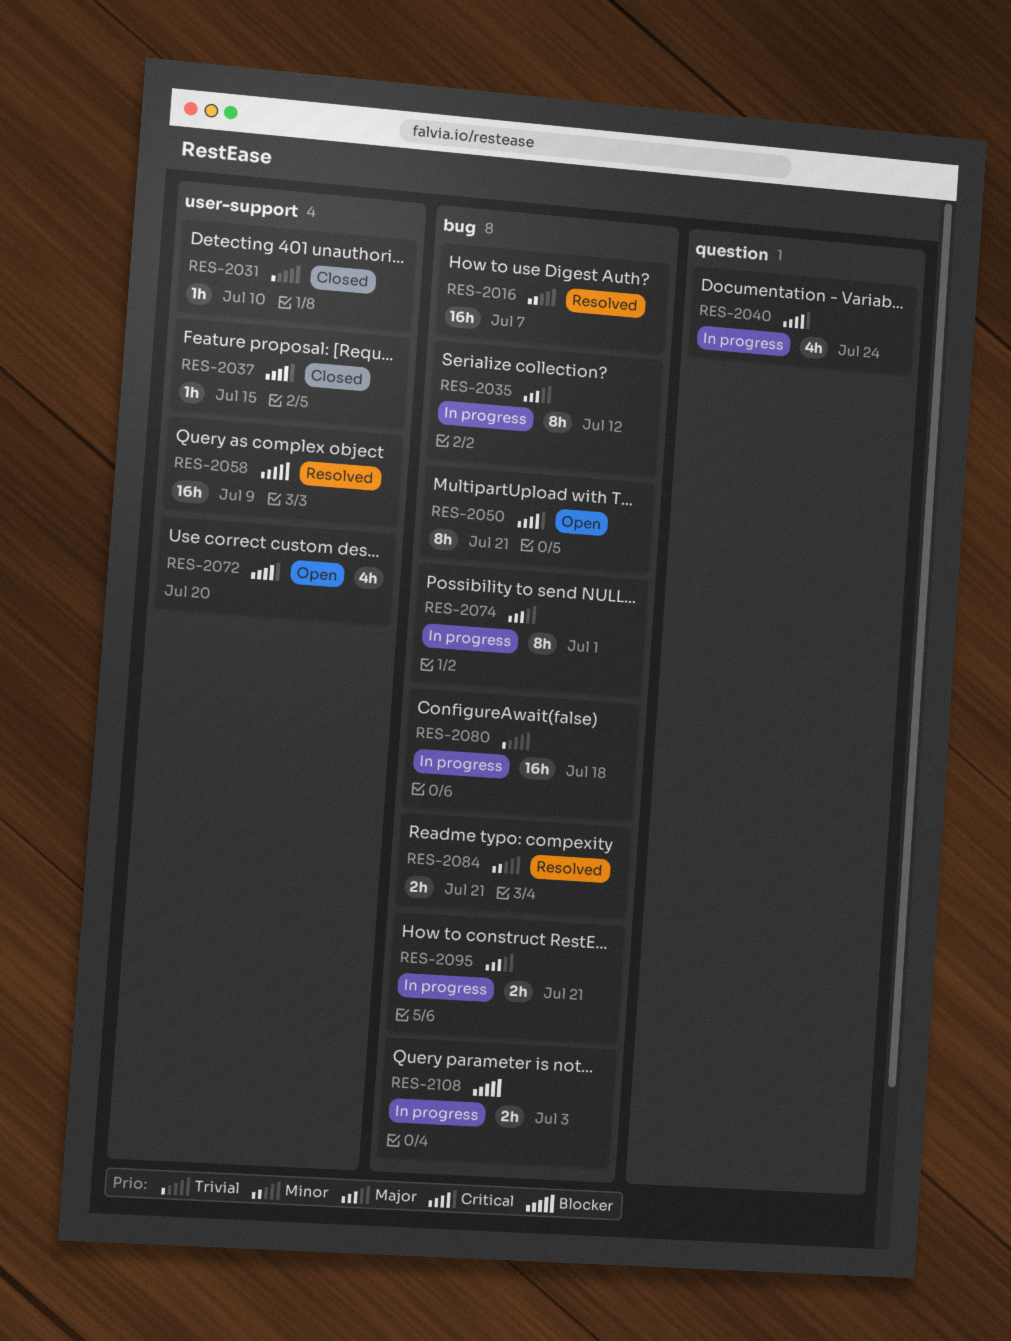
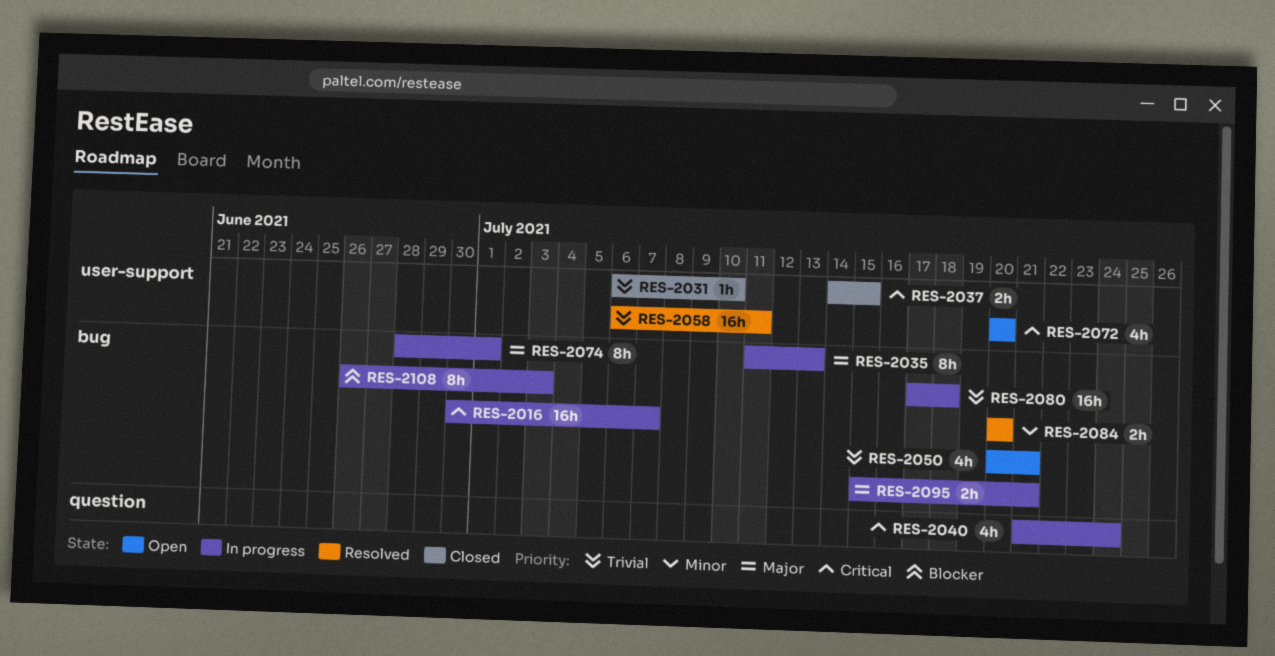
RES-2016, status: Resolved -> In progress
RES-2016, priority: Minor -> Critical
RES-2035, due: Jul 12 -> Jul 13
RES-2037, estimate: 1h -> 2h
RES-2050, priority: Critical -> Trivial
RES-2050, estimate: 8h -> 4h
RES-2058, priority: Blocker -> Trivial
RES-2058, due: Jul 9 -> Jul 11
RES-2084, due: Jul 21 -> Jul 20
RES-2108, estimate: 2h -> 8h

